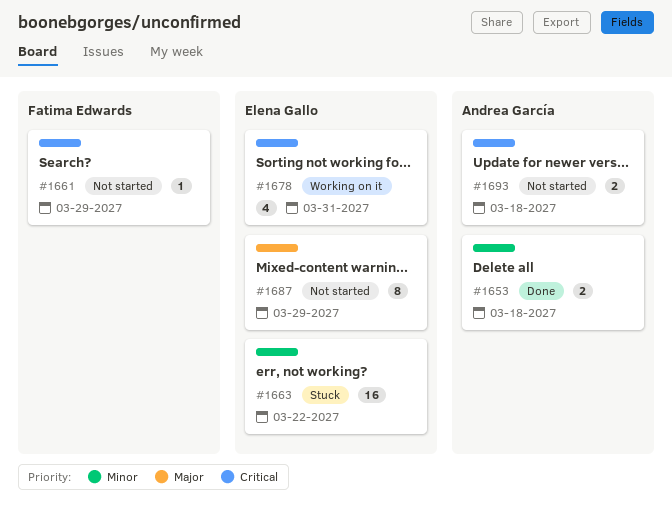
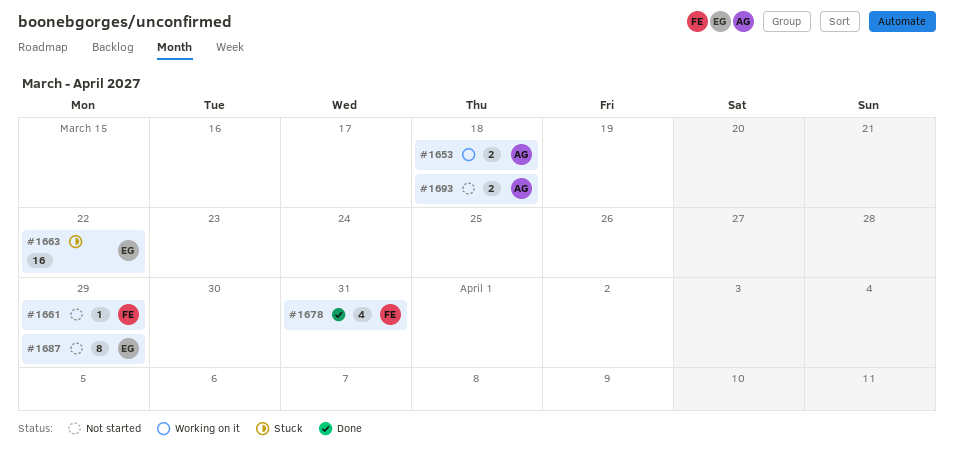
#1653, status: Done -> Working on it
#1678, status: Working on it -> Done
#1678, owner: Elena Gallo -> Fatima Edwards

